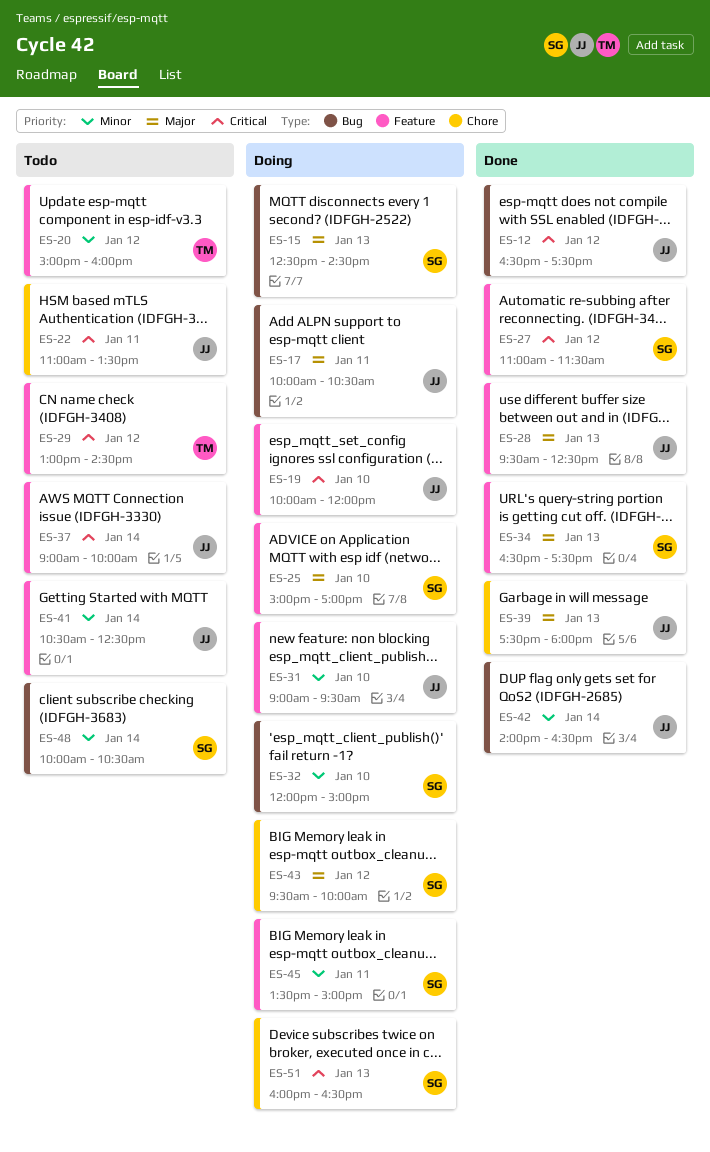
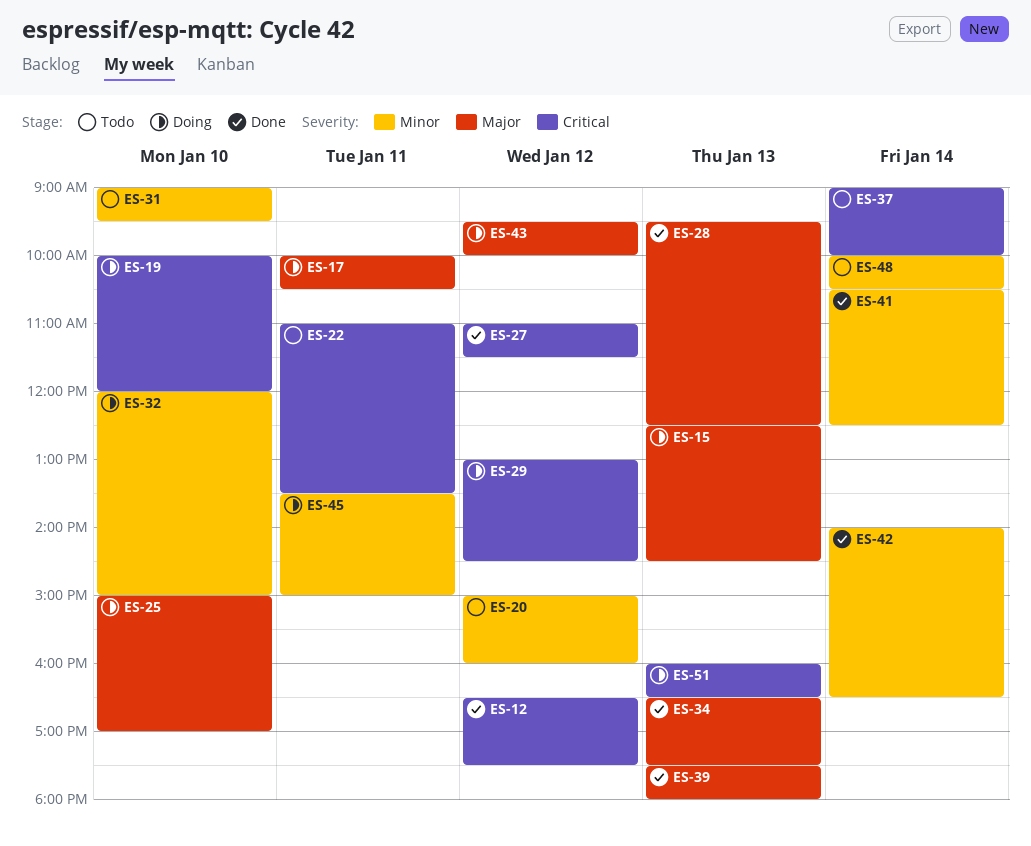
ES-29, status: Todo -> Doing
ES-31, status: Doing -> Todo
ES-41, status: Todo -> Done

